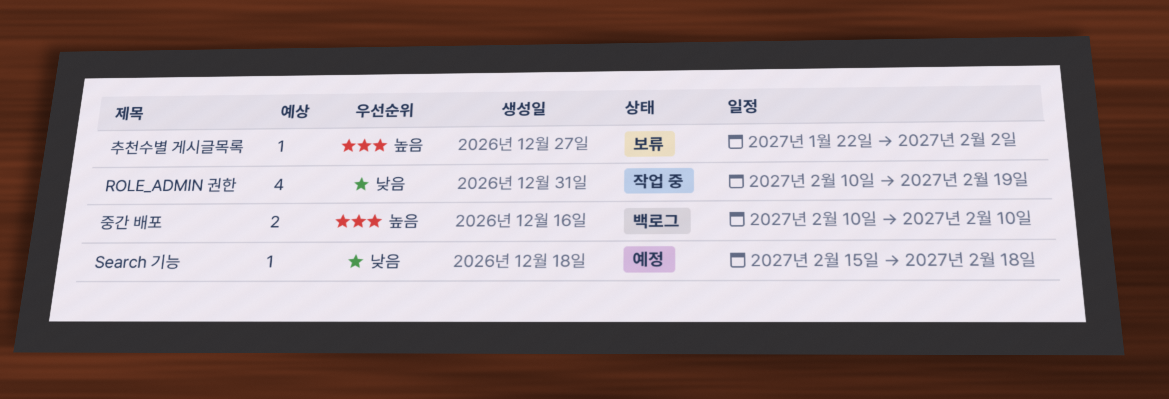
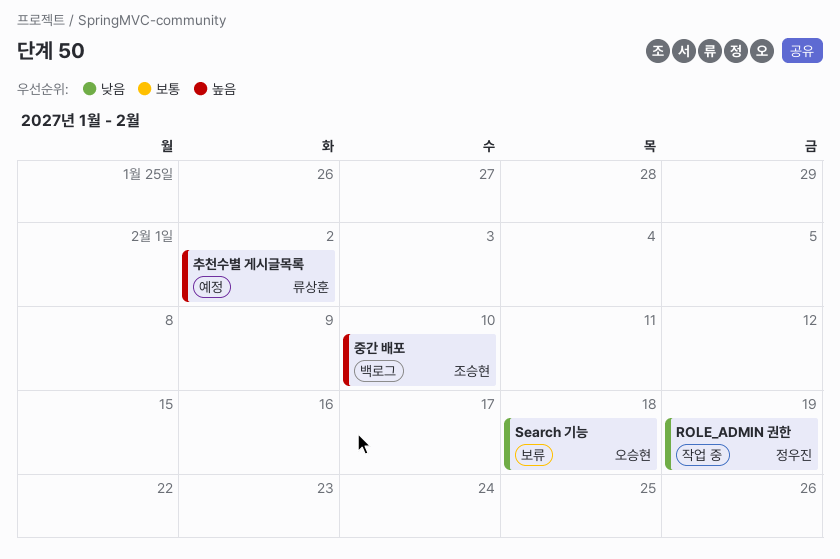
Search 기능, status: 예정 -> 보류
추천수별 게시글목록, status: 보류 -> 예정

